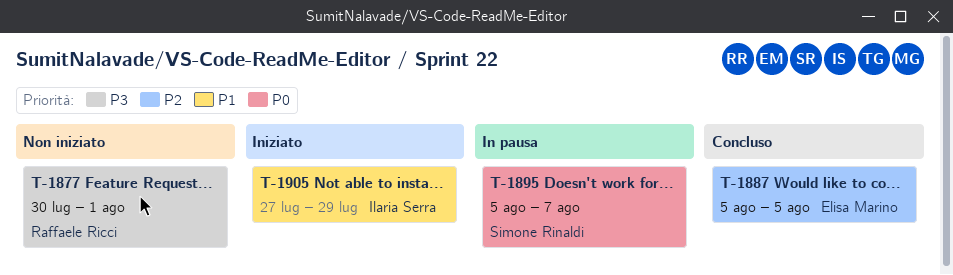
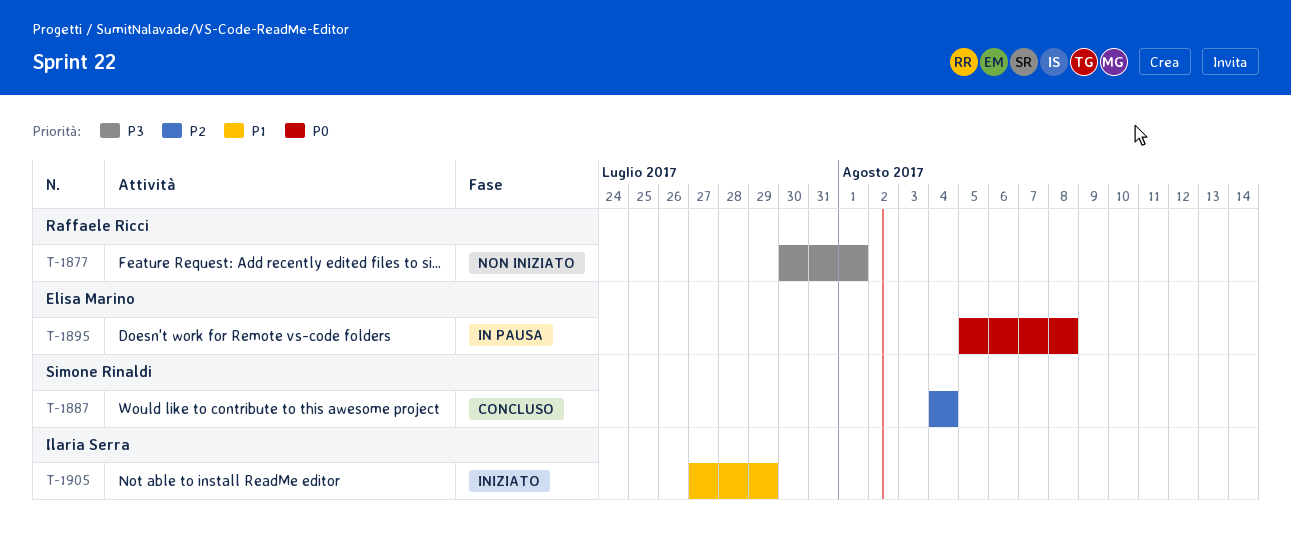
T-1887, owner: Elisa Marino -> Simone Rinaldi
T-1887, start: Aug 5 -> Aug 4
T-1887, due: Aug 5 -> Aug 4
T-1895, owner: Simone Rinaldi -> Elisa Marino
T-1895, due: Aug 7 -> Aug 8

